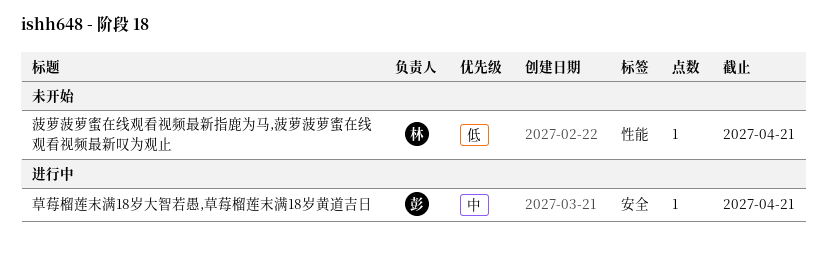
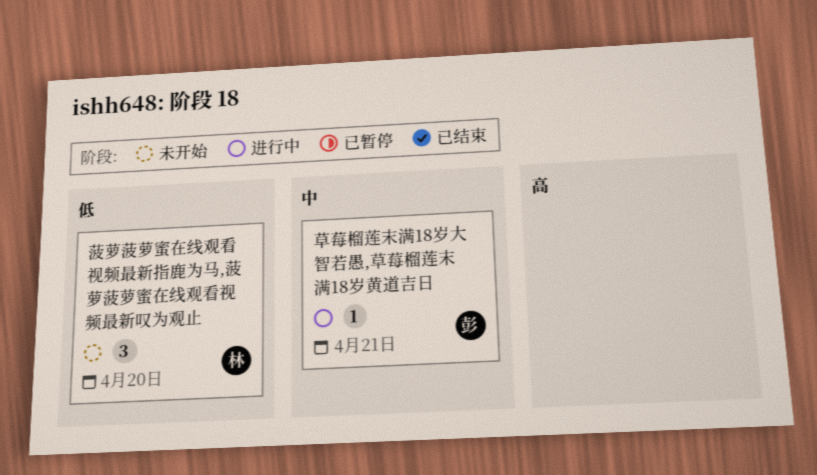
菠萝菠萝蜜在线观看视频最新指鹿为马,菠萝菠萝蜜在线观看视频最新叹为观止, estimate: 1 -> 3
菠萝菠萝蜜在线观看视频最新指鹿为马,菠萝菠萝蜜在线观看视频最新叹为观止, due: Apr 21 -> Apr 20

